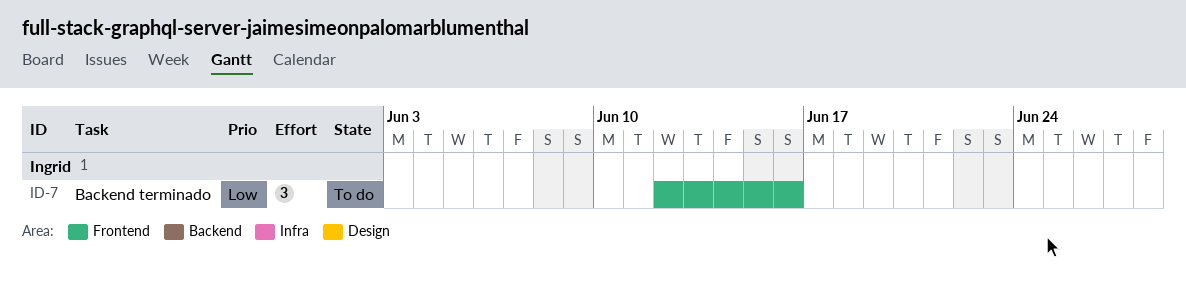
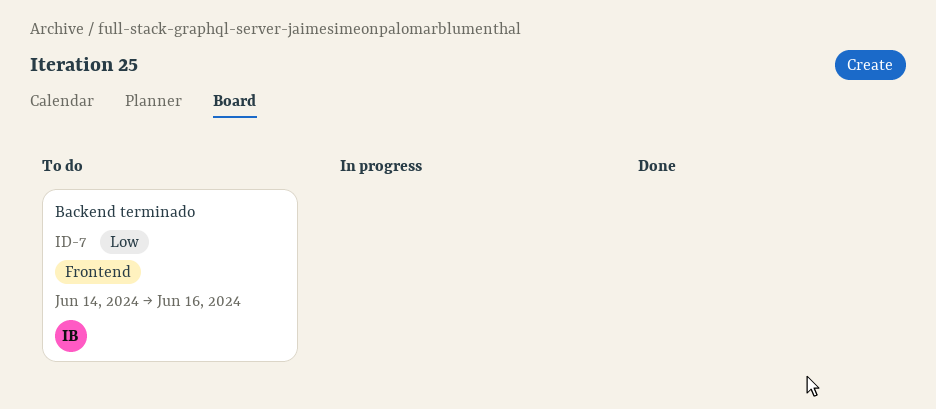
ID-7, start: Jun 12 -> Jun 14

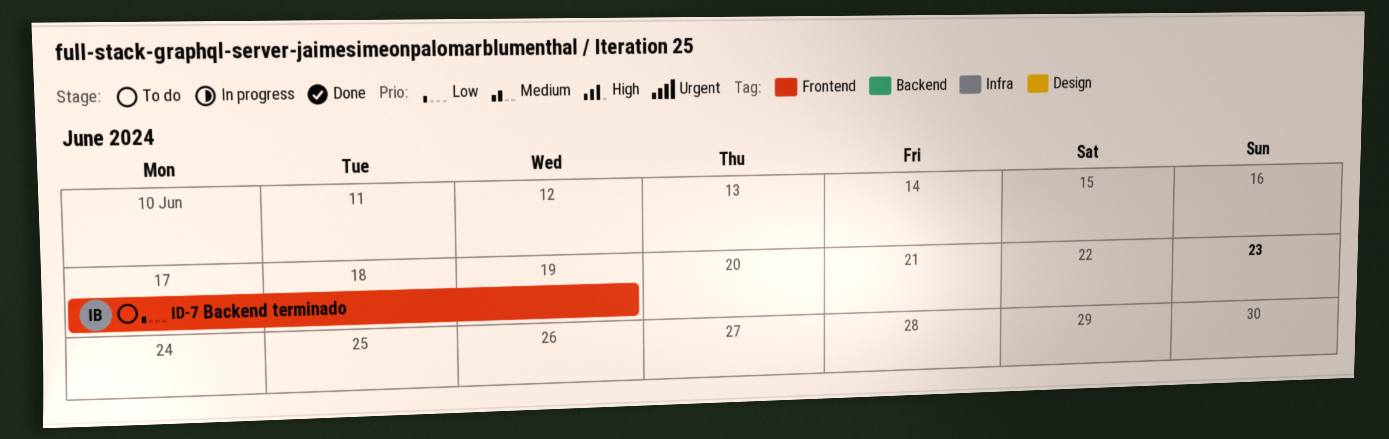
ID-7, start: Jun 14 -> Jun 17
ID-7, due: Jun 16 -> Jun 19

